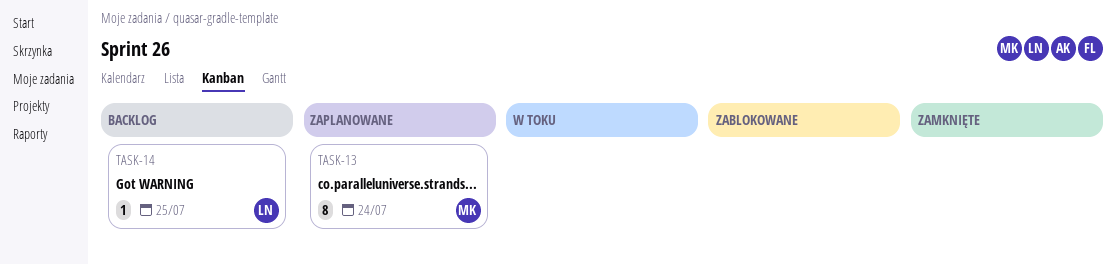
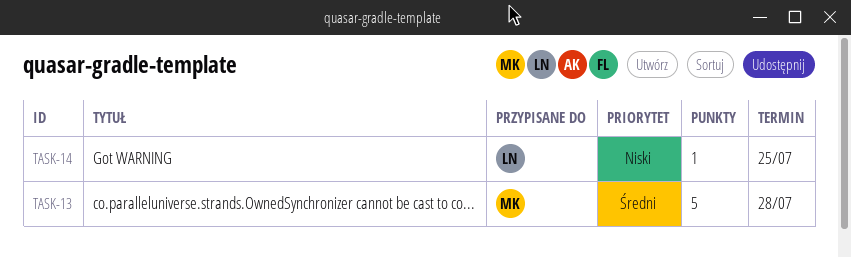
TASK-13, estimate: 8 -> 5
TASK-13, due: Jul 24 -> Jul 28

